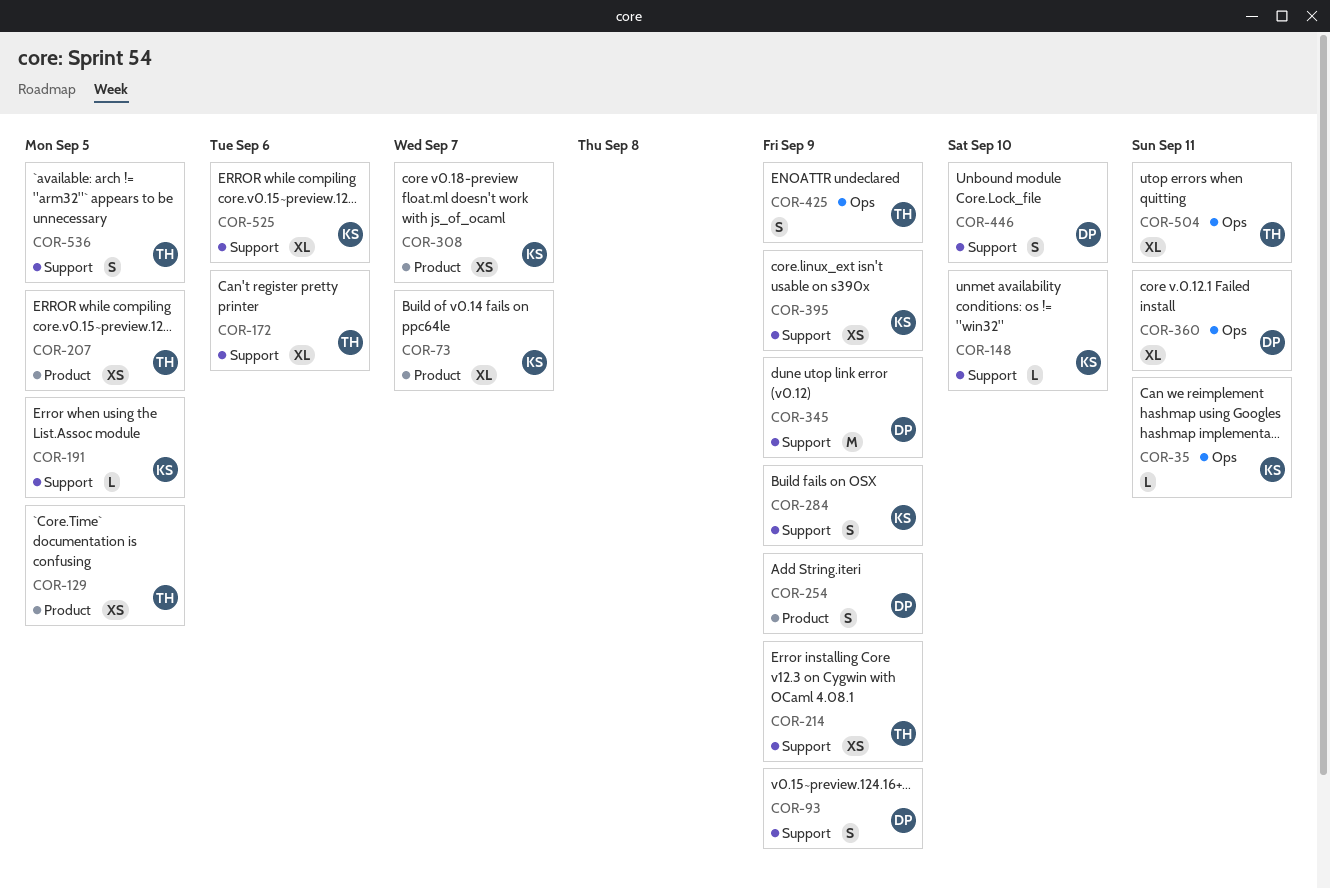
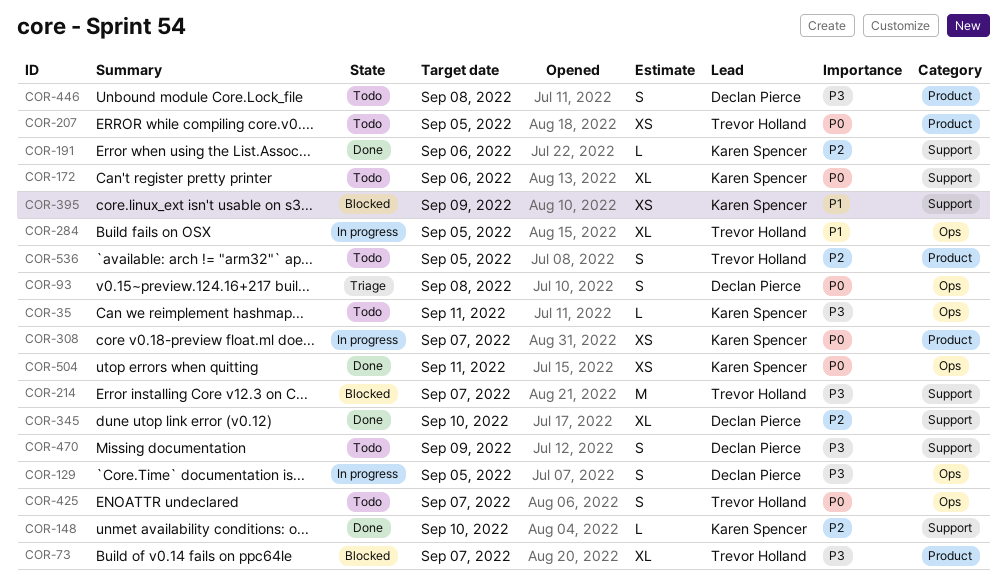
COR-73, owner: Karen Spencer -> Trevor Holland
COR-93, label: Support -> Ops
COR-93, due: Sep 9 -> Sep 8
COR-129, owner: Trevor Holland -> Declan Pierce
COR-129, label: Product -> Ops
COR-129, estimate: XS -> S
COR-172, owner: Trevor Holland -> Karen Spencer
COR-191, due: Sep 5 -> Sep 6
COR-214, estimate: XS -> M
COR-214, due: Sep 9 -> Sep 7
COR-254: present -> none
COR-284, owner: Karen Spencer -> Trevor Holland
COR-284, label: Support -> Ops
COR-284, estimate: S -> XL
COR-284, due: Sep 9 -> Sep 5
COR-345, estimate: M -> XL
COR-345, due: Sep 9 -> Sep 10
COR-360: present -> none
COR-425, due: Sep 9 -> Sep 7
COR-446, label: Support -> Product
COR-446, due: Sep 10 -> Sep 8
COR-470: none -> present
COR-504, owner: Trevor Holland -> Karen Spencer
COR-504, estimate: XL -> XS
COR-525: present -> none
COR-536, label: Support -> Product

